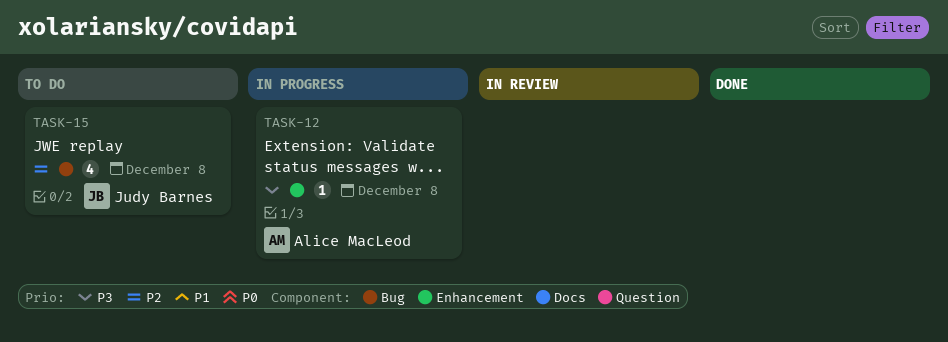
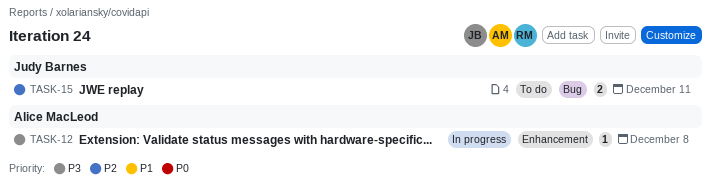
TASK-15, estimate: 4 -> 2
TASK-15, due: Dec 8 -> Dec 11

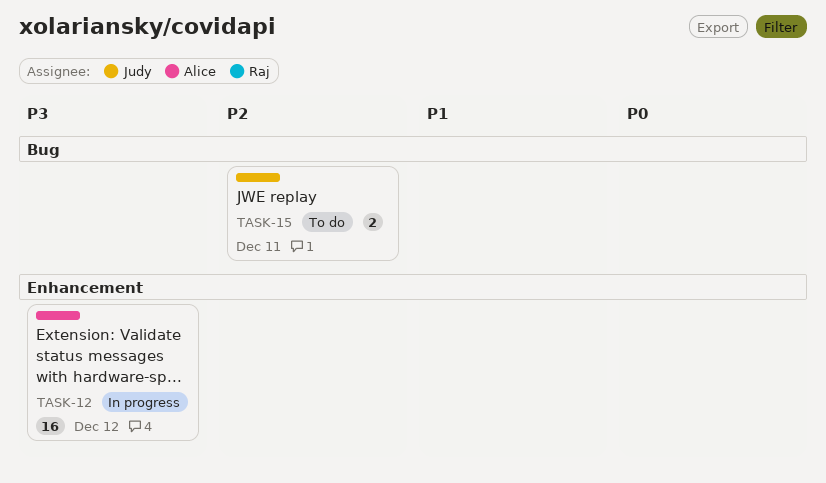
TASK-12, estimate: 1 -> 16
TASK-12, due: Dec 8 -> Dec 12

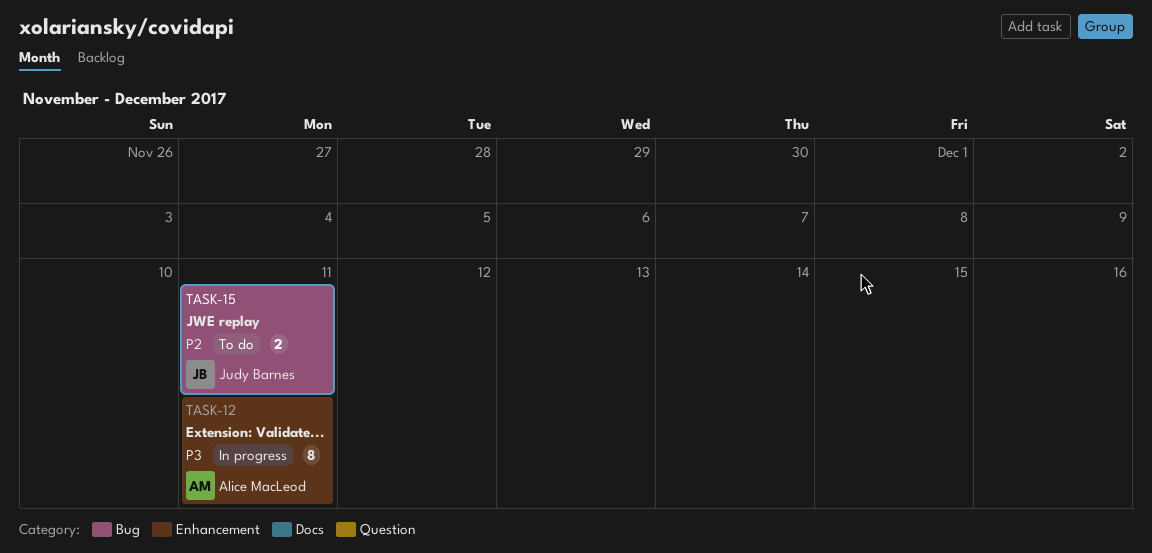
TASK-12, estimate: 16 -> 8
TASK-12, due: Dec 12 -> Dec 11

